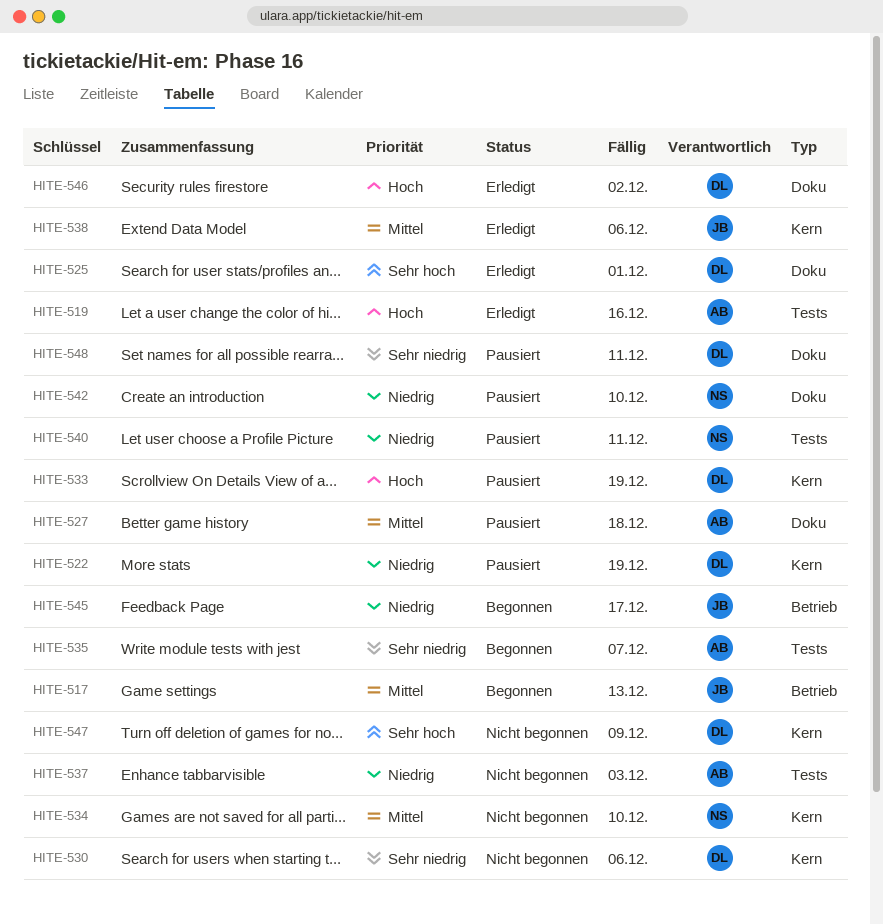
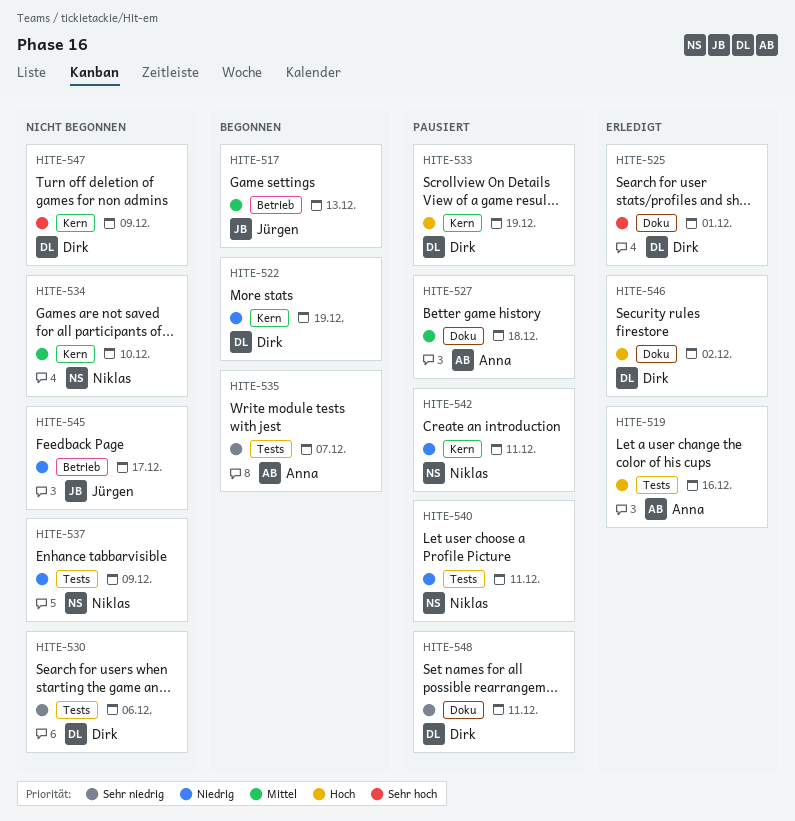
HITE-522, status: Pausiert -> Begonnen
HITE-530, label: Kern -> Tests
HITE-537, owner: Anna -> Niklas
HITE-537, due: Dec 3 -> Dec 9
HITE-538: present -> none
HITE-542, label: Doku -> Kern
HITE-542, due: Dec 10 -> Dec 11
HITE-545, status: Begonnen -> Nicht begonnen

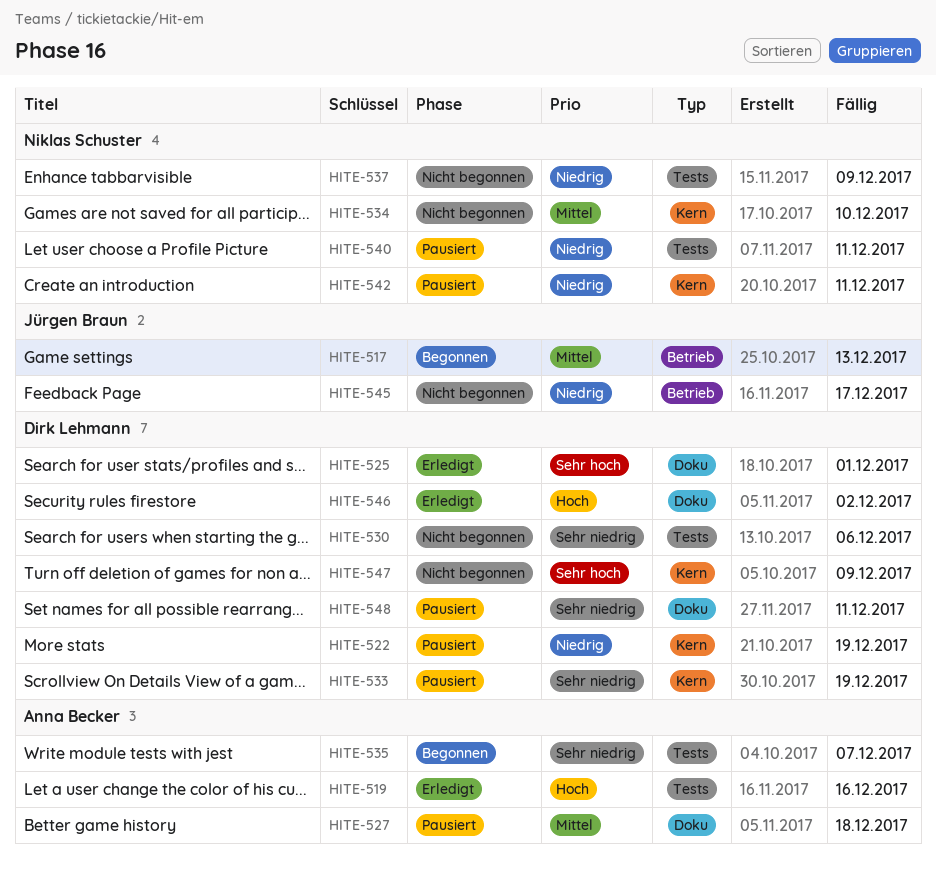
HITE-522, status: Begonnen -> Pausiert
HITE-533, priority: Hoch -> Sehr niedrig

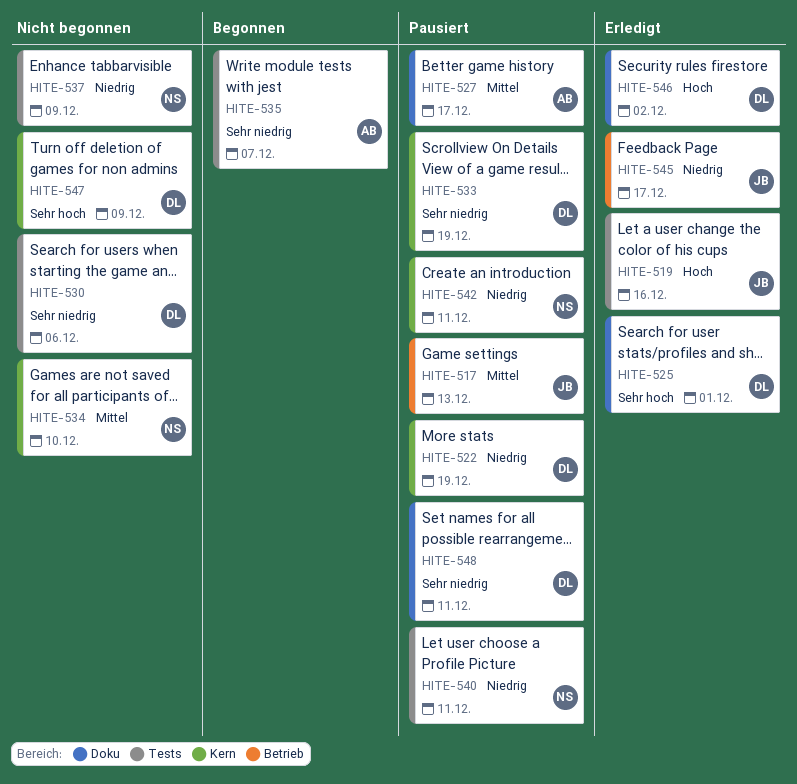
HITE-517, status: Begonnen -> Pausiert
HITE-519, owner: Anna Becker -> Jürgen Braun
HITE-527, due: Dec 18 -> Dec 17
HITE-545, status: Nicht begonnen -> Erledigt

